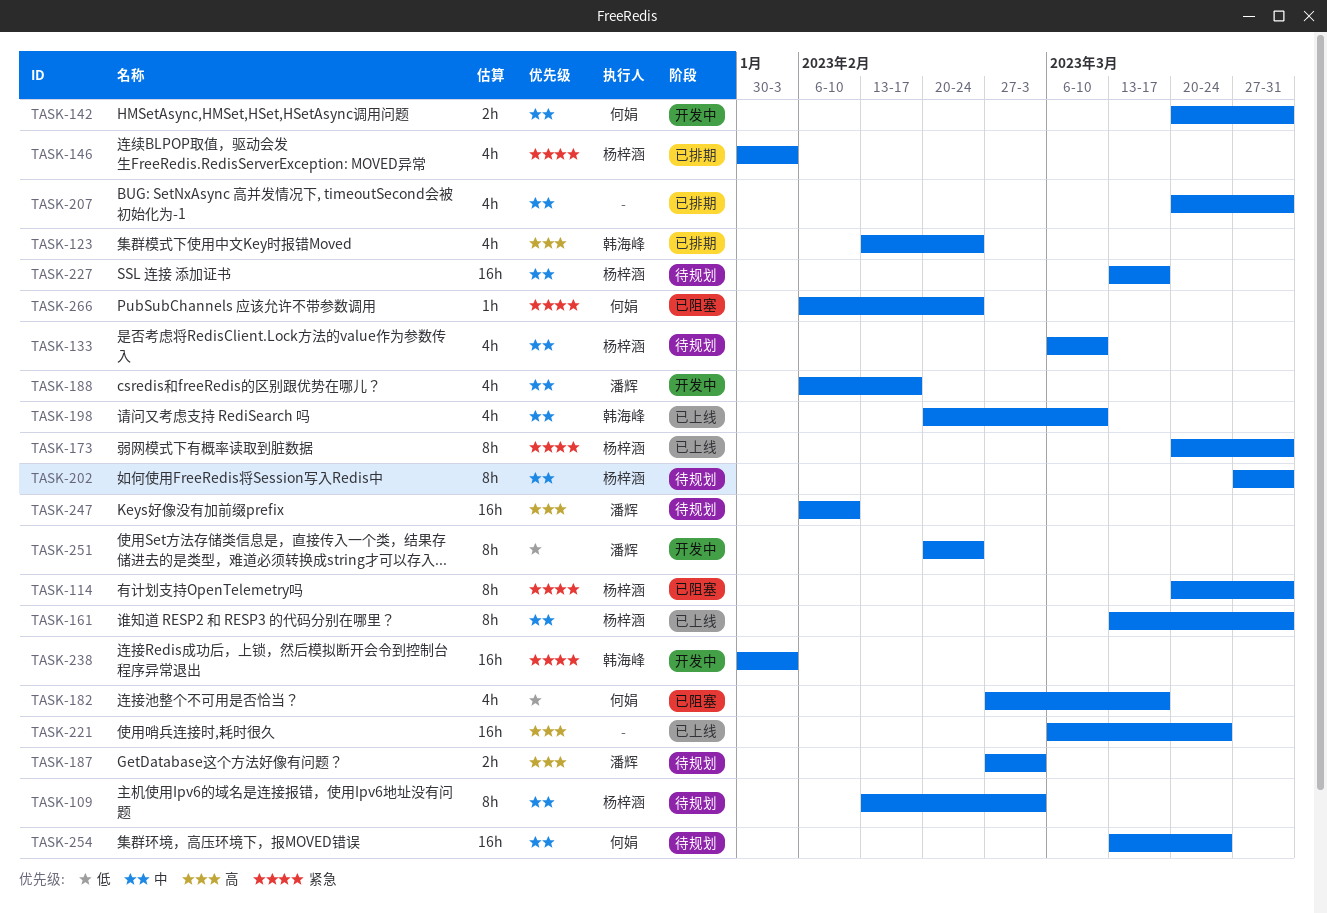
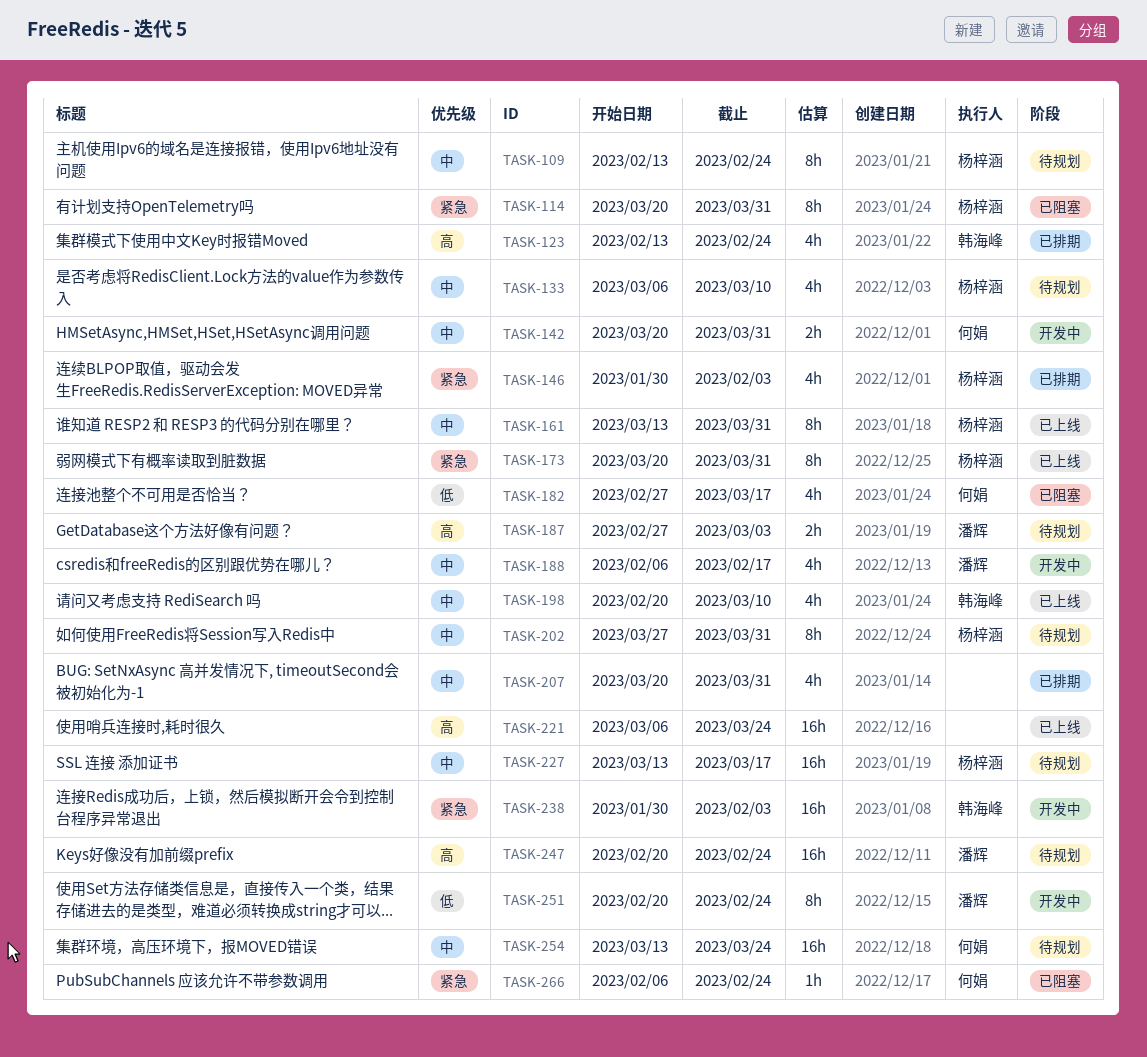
TASK-109, due: Mar 3 -> Feb 24
TASK-247, start: Feb 6 -> Feb 20
TASK-247, due: Feb 10 -> Feb 24

